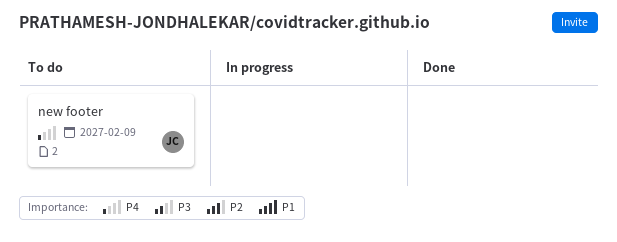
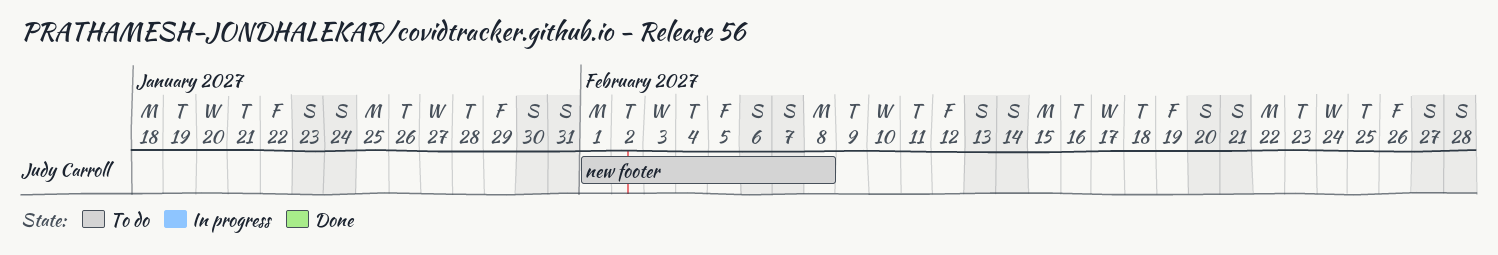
new footer, due: Feb 9 -> Feb 8

